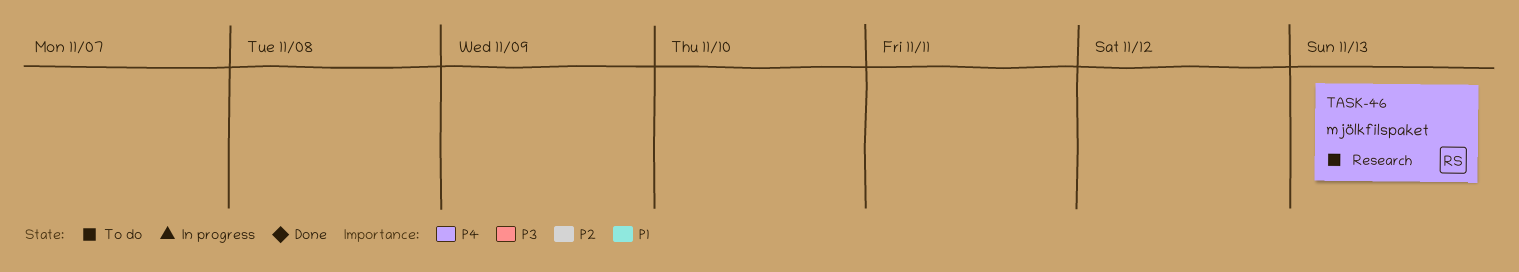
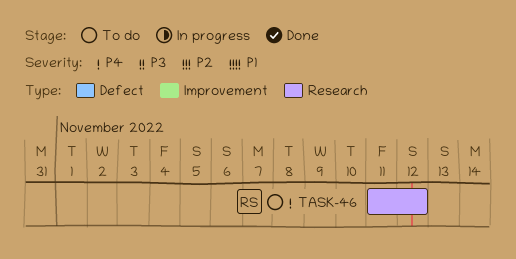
TASK-46, due: Nov 13 -> Nov 12

